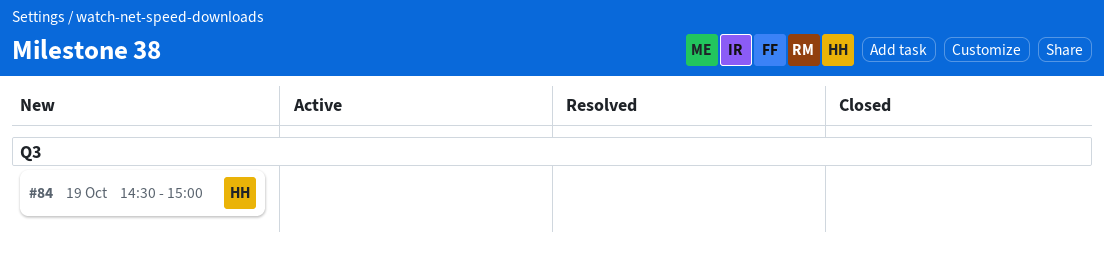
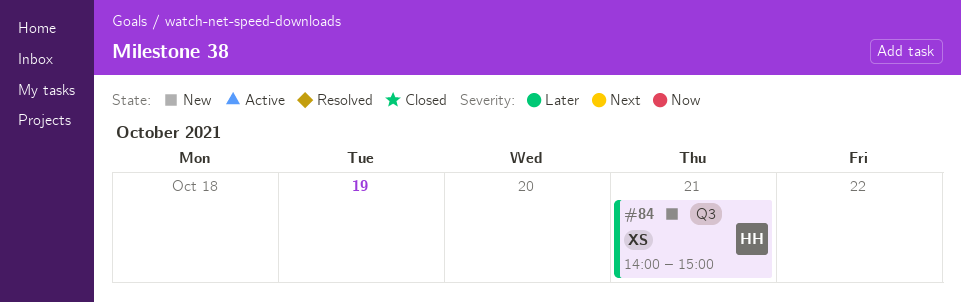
#84, day: Oct 19 -> Oct 21
#84, begins: 14:30 -> 14:00

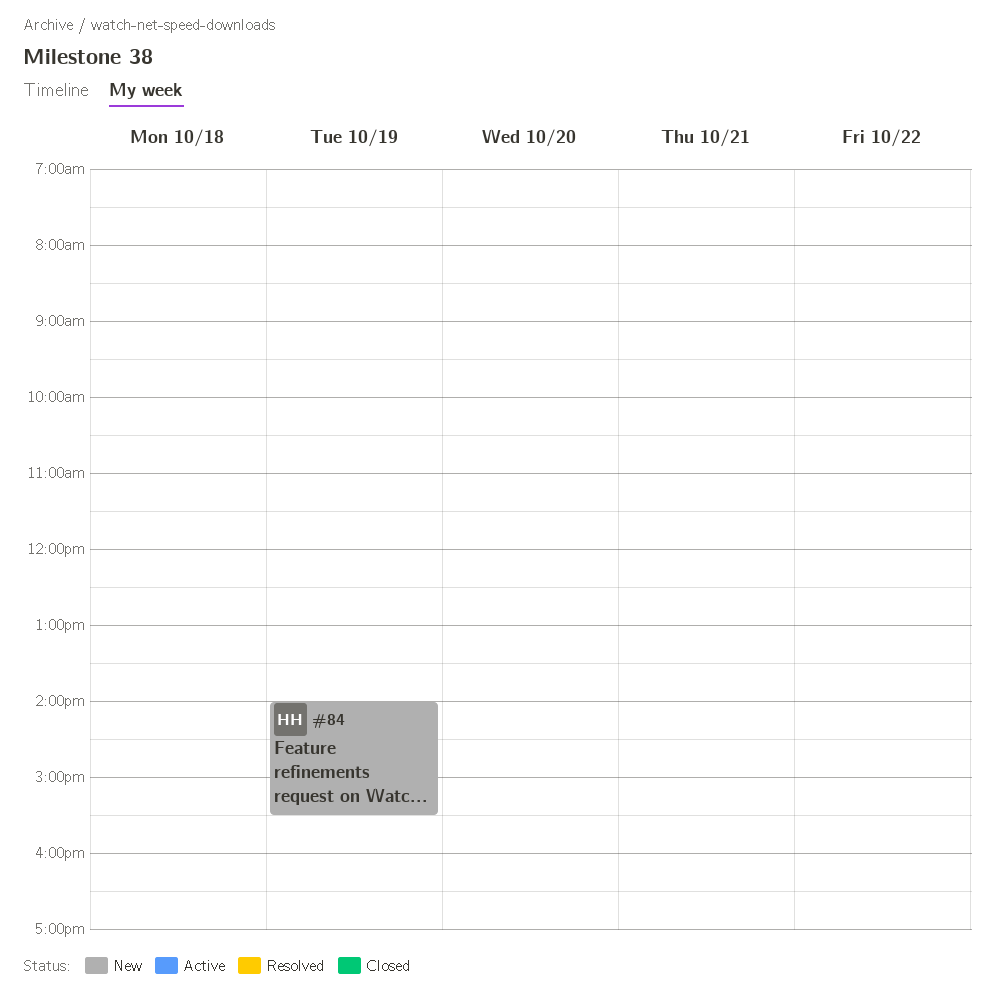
#84, day: Oct 21 -> Oct 19
#84, ends: 15:00 -> 15:30

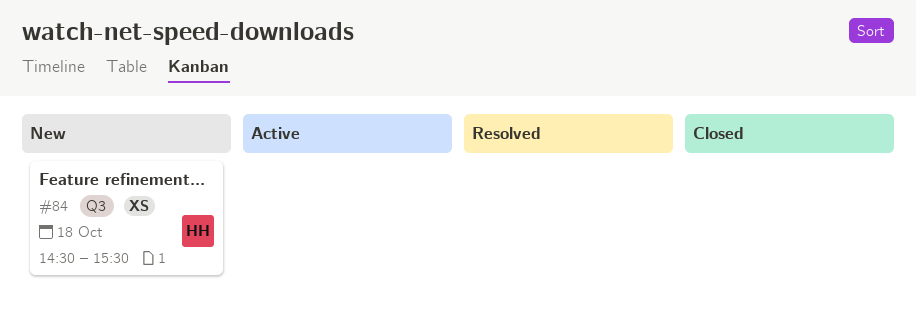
#84, day: Oct 19 -> Oct 18
#84, begins: 14:00 -> 14:30

